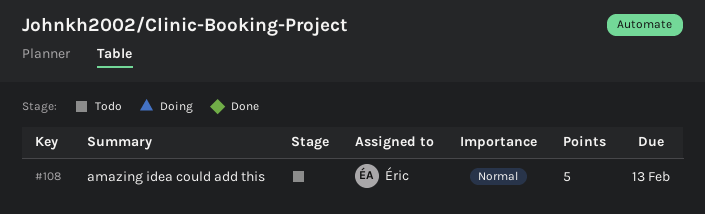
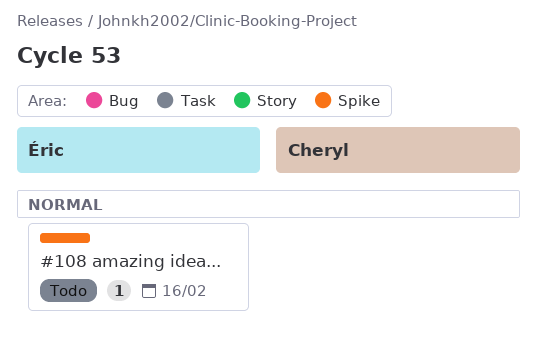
#108, estimate: 5 -> 1
#108, due: Feb 13 -> Feb 16

